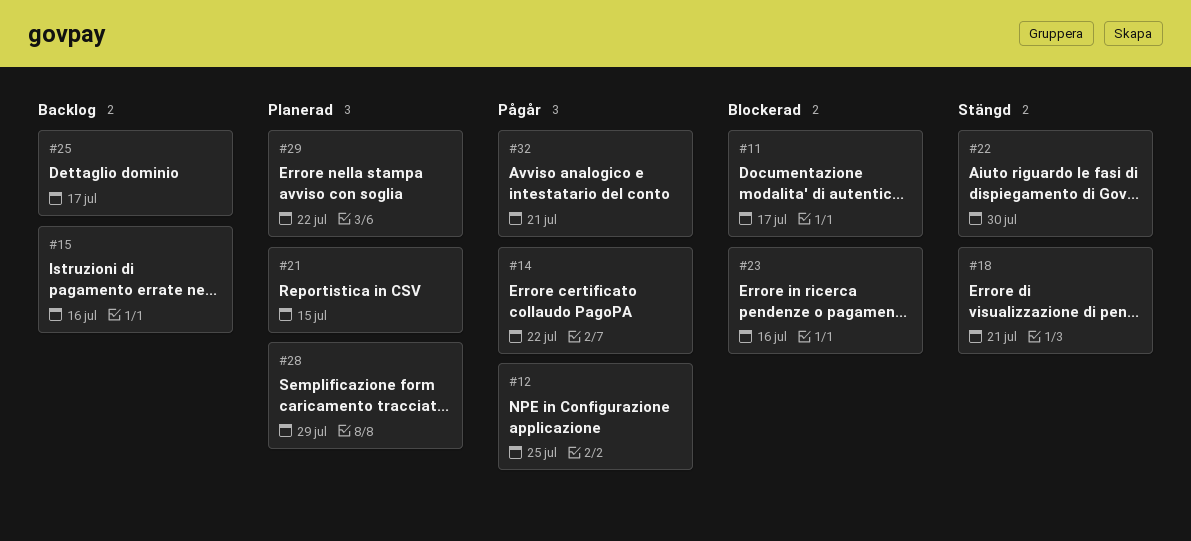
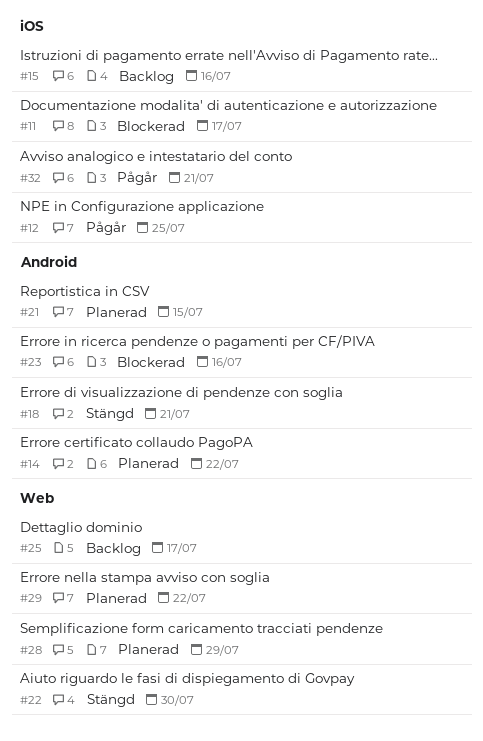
#14, status: Pågår -> Planerad

